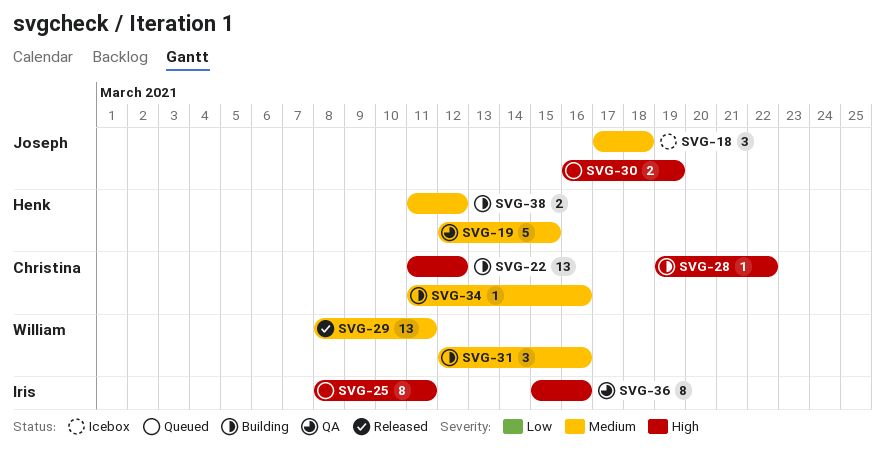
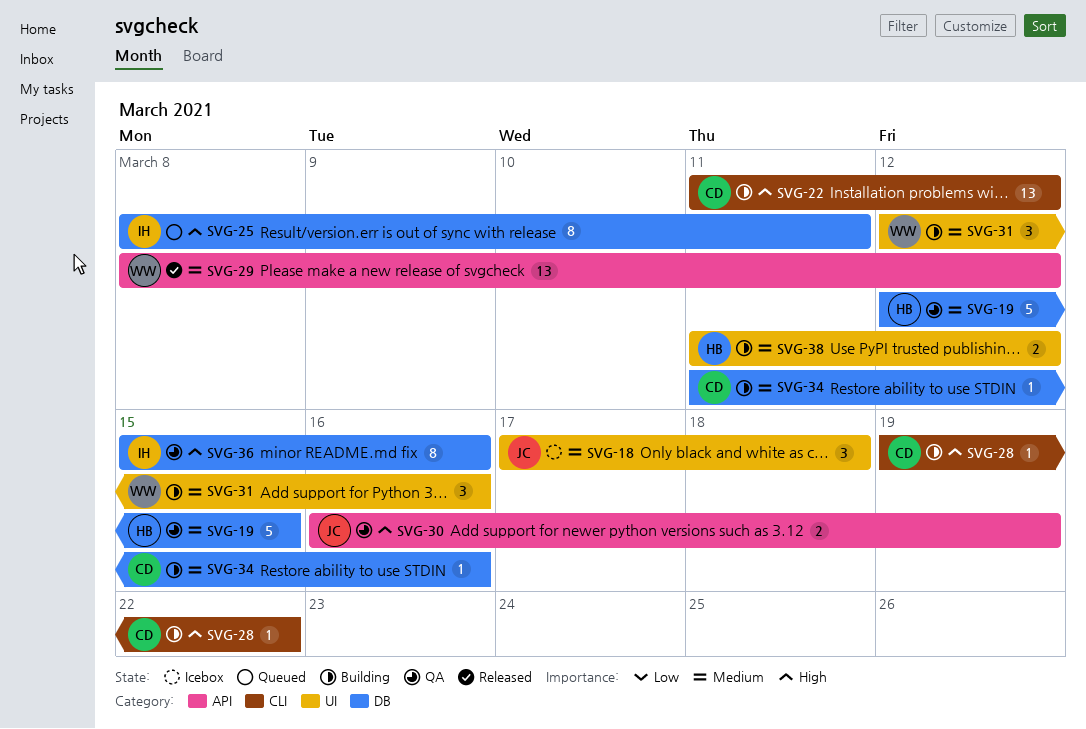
SVG-29, due: Mar 11 -> Mar 12
SVG-30, status: Queued -> QA

